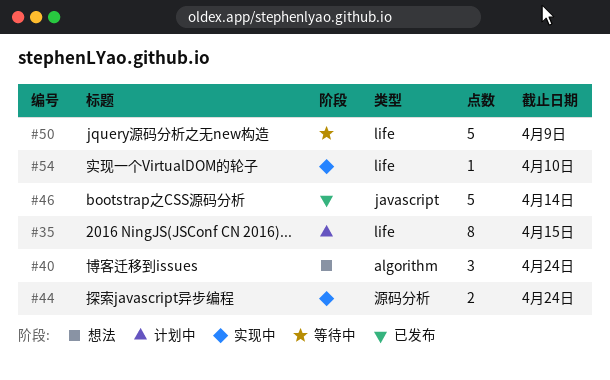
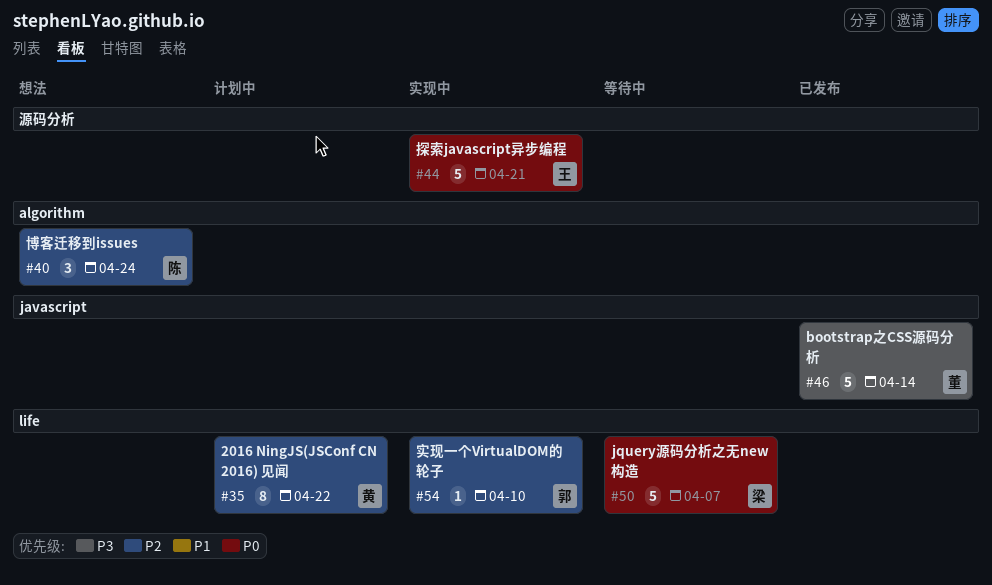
#35, due: Apr 15 -> Apr 22
#44, estimate: 2 -> 5
#44, due: Apr 24 -> Apr 21
#50, due: Apr 9 -> Apr 7

